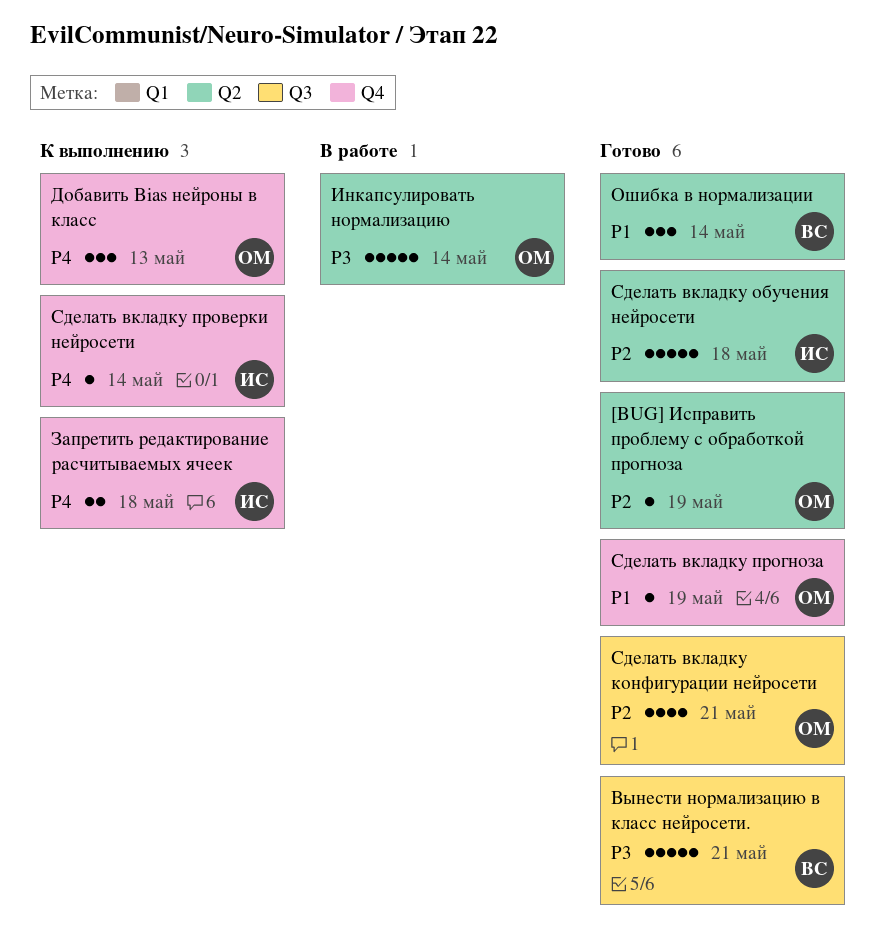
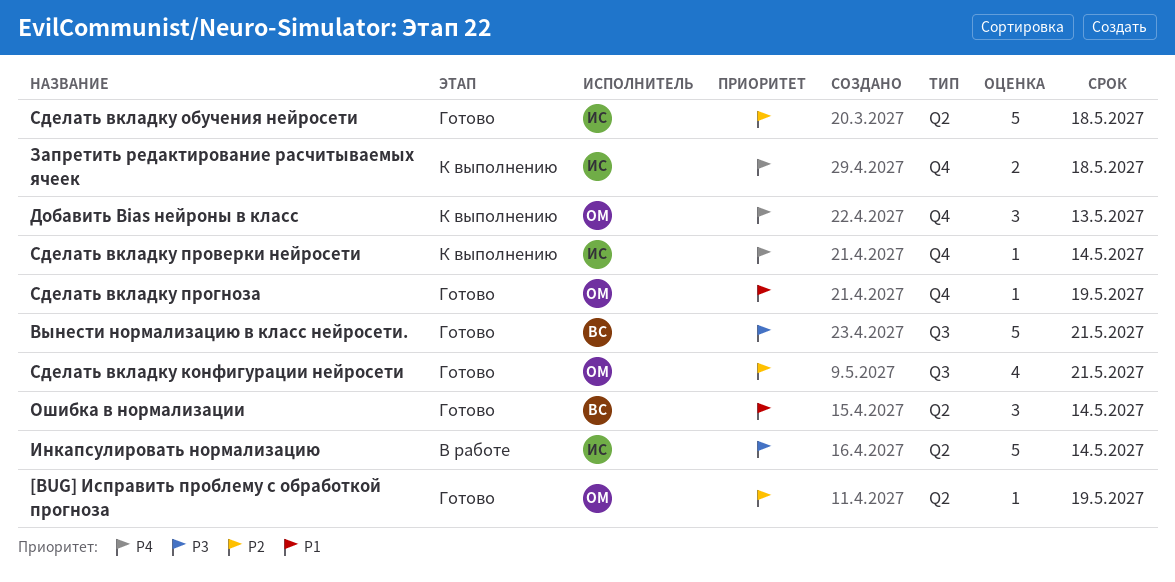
Инкапсулировать нормализацию, owner: ОМ -> ИС

